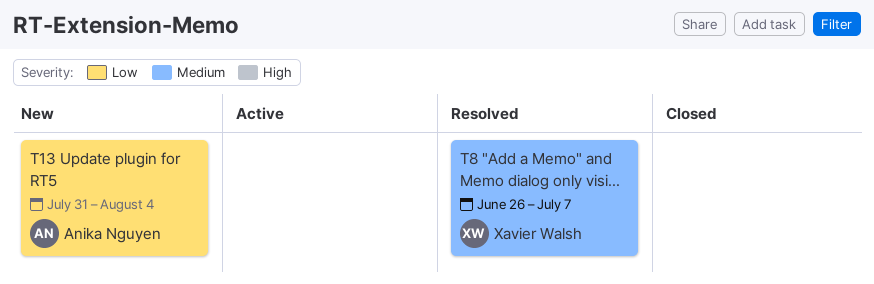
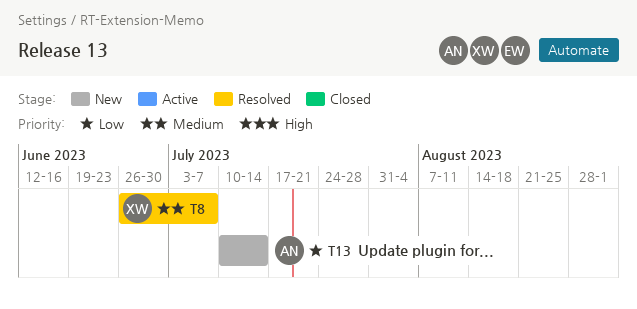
T13, start: Jul 31 -> Jul 10
T13, due: Aug 4 -> Jul 14

